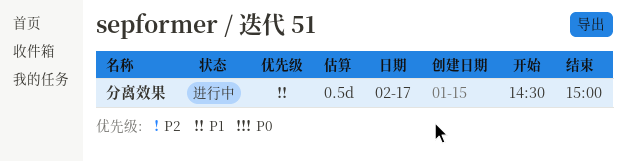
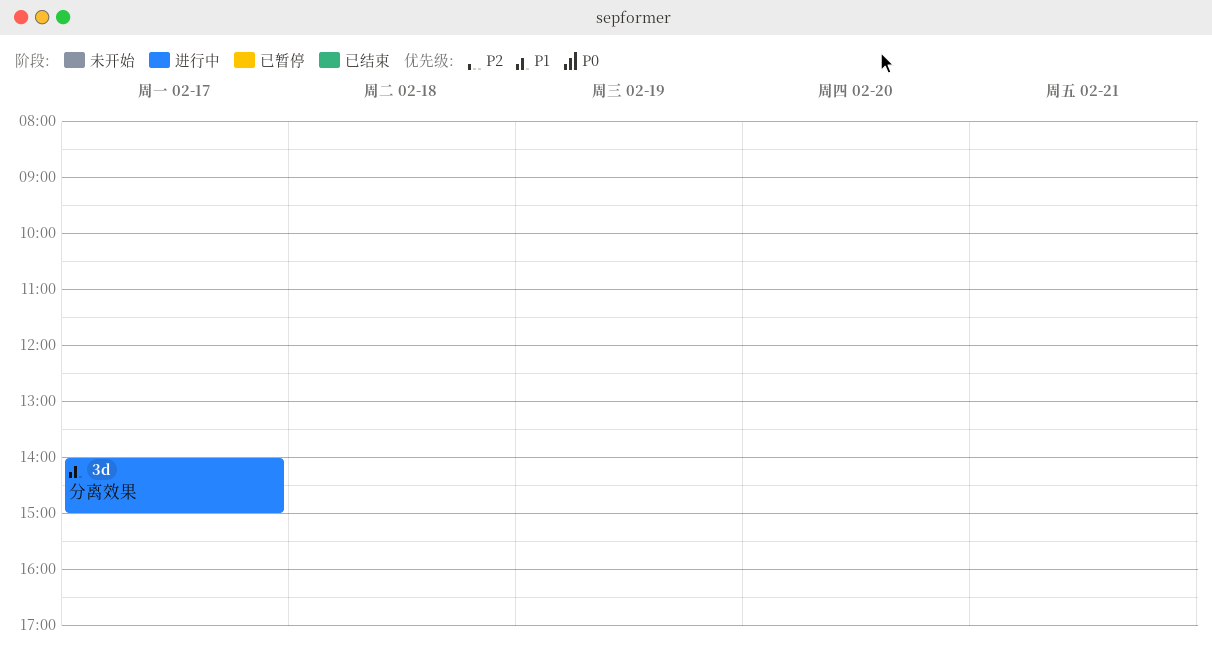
分离效果, estimate: 0.5d -> 3d
分离效果, begins: 14:30 -> 14:00

